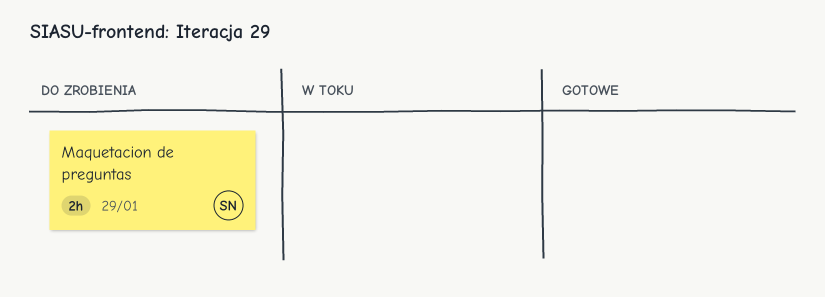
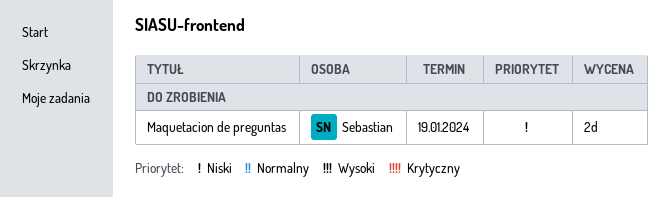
Maquetacion de preguntas, estimate: 2h -> 2d
Maquetacion de preguntas, due: Jan 29 -> Jan 19

